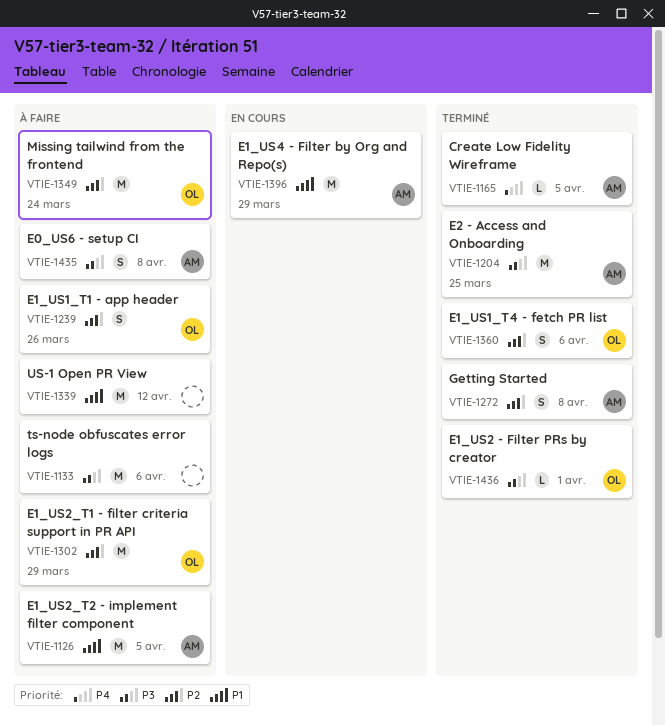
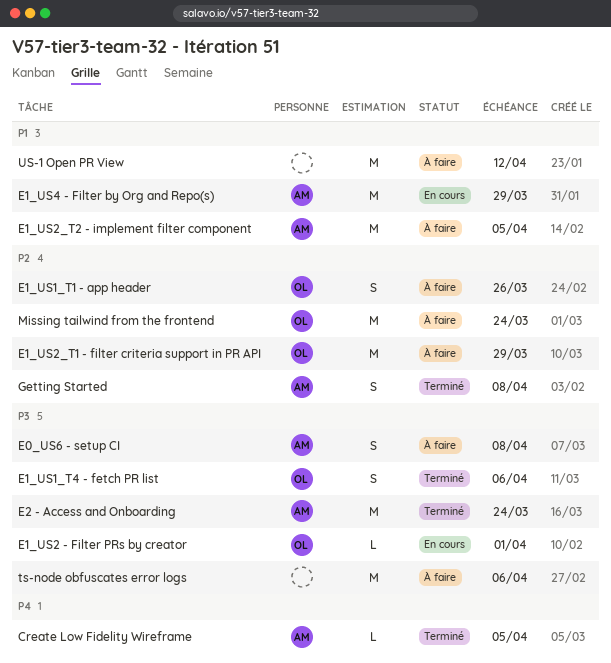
E1_US1_T4 - fetch PR list, priority: P2 -> P3
E1_US2 - Filter PRs by creator, status: Terminé -> En cours
E2 - Access and Onboarding, due: Mar 25 -> Mar 24

